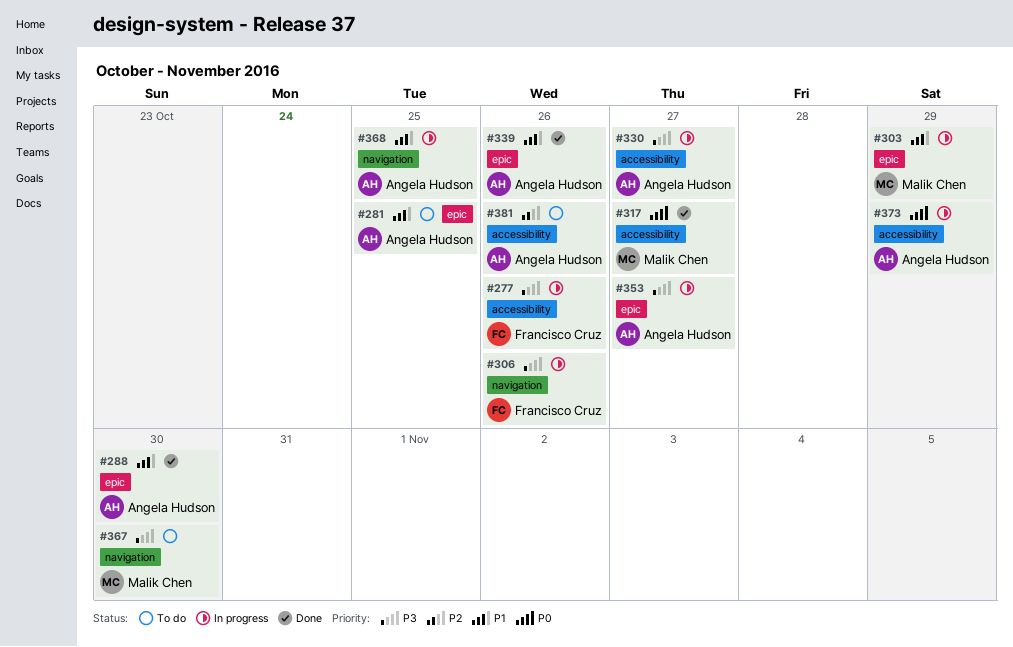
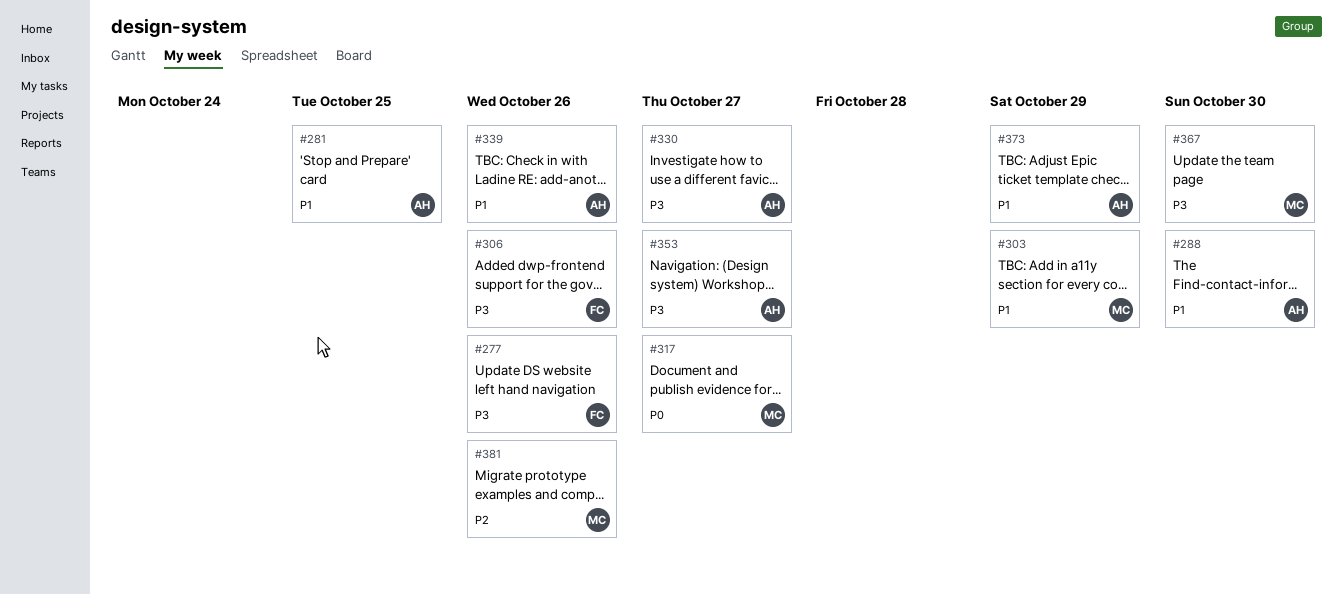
#368: present -> none
#373, priority: P0 -> P1
#381, owner: Angela Hudson -> Malik Chen

